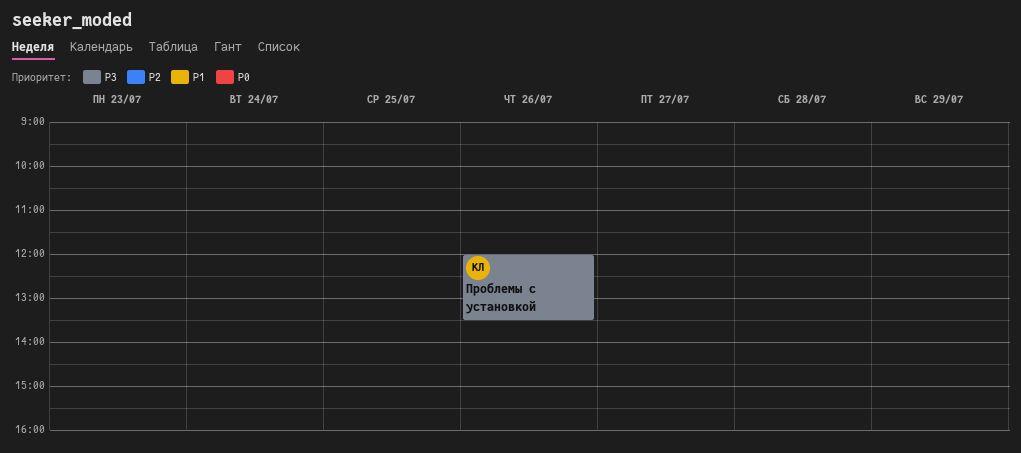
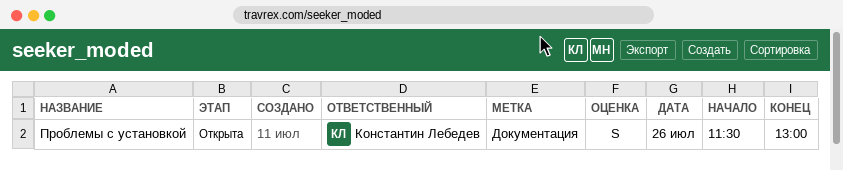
Проблемы с установкой, begins: 12:00 -> 11:30
Проблемы с установкой, ends: 13:30 -> 13:00

